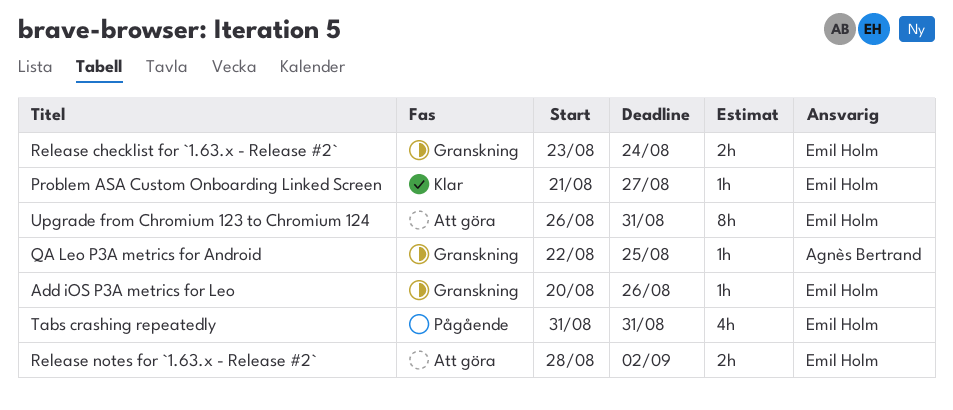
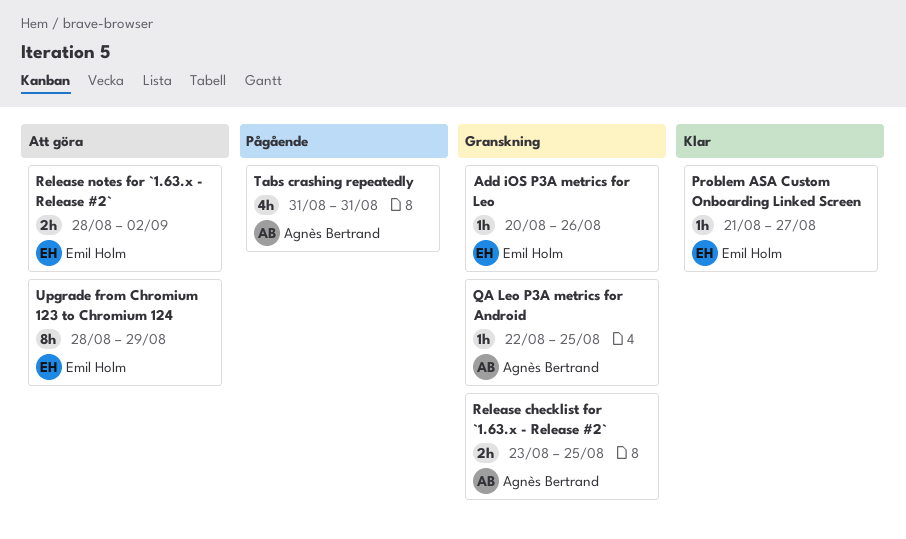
Release checklist for `1.63.x - Release #2`, owner: Emil Holm -> Agnès Bertrand
Release checklist for `1.63.x - Release #2`, due: Aug 24 -> Aug 25
Tabs crashing repeatedly, owner: Emil Holm -> Agnès Bertrand
Upgrade from Chromium 123 to Chromium 124, start: Aug 26 -> Aug 28
Upgrade from Chromium 123 to Chromium 124, due: Aug 31 -> Aug 29

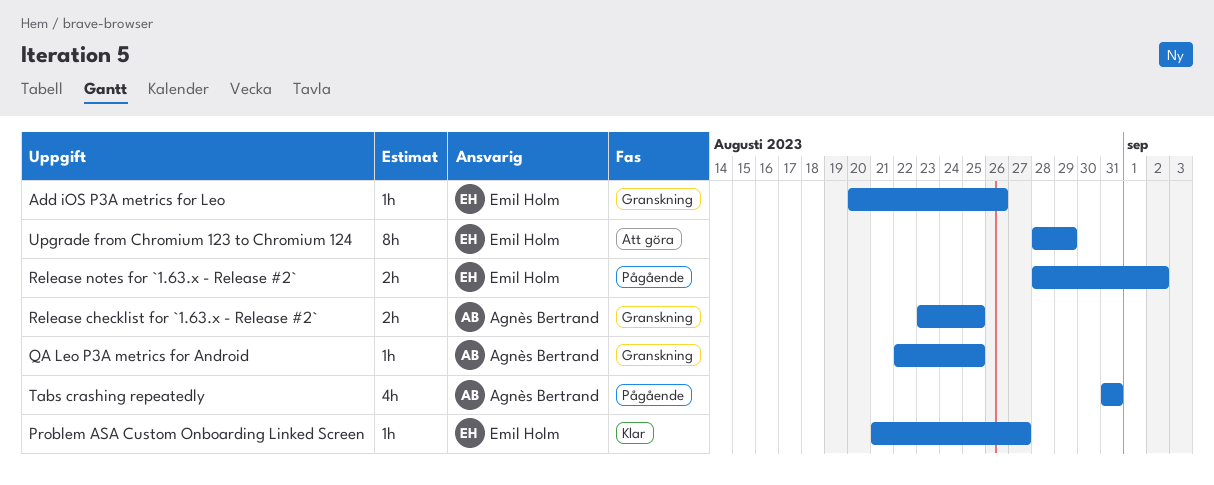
Release notes for `1.63.x - Release #2`, status: Att göra -> Pågående

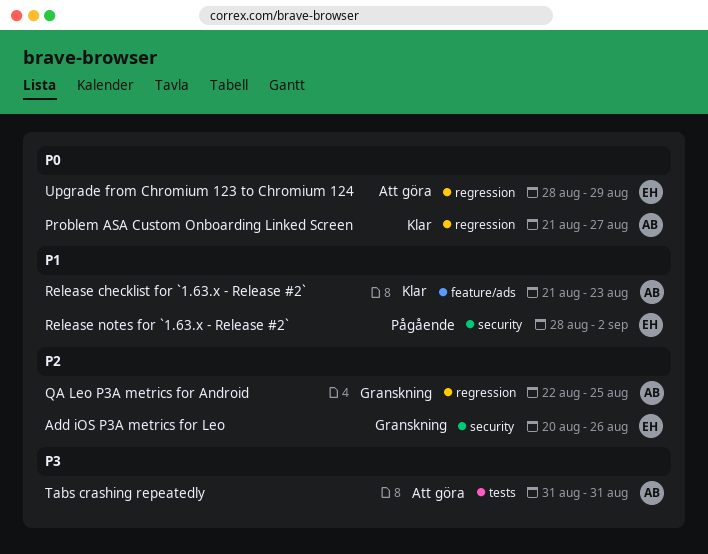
Problem ASA Custom Onboarding Linked Screen, owner: Emil Holm -> Agnès Bertrand
Release checklist for `1.63.x - Release #2`, status: Granskning -> Klar
Release checklist for `1.63.x - Release #2`, start: Aug 23 -> Aug 21
Release checklist for `1.63.x - Release #2`, due: Aug 25 -> Aug 23
Tabs crashing repeatedly, status: Pågående -> Att göra

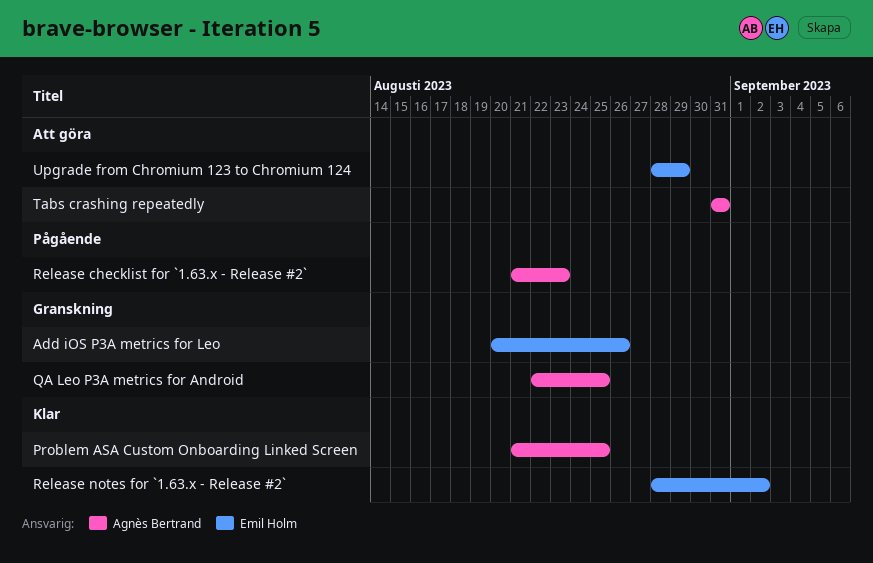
Problem ASA Custom Onboarding Linked Screen, due: Aug 27 -> Aug 25
Release checklist for `1.63.x - Release #2`, status: Klar -> Pågående
Release notes for `1.63.x - Release #2`, status: Pågående -> Klar

